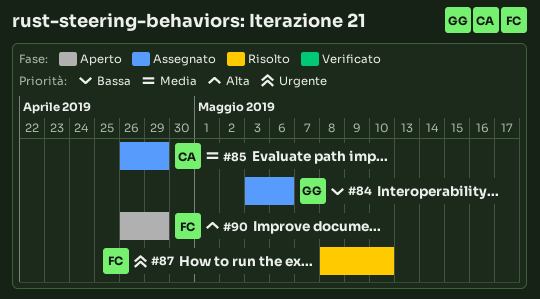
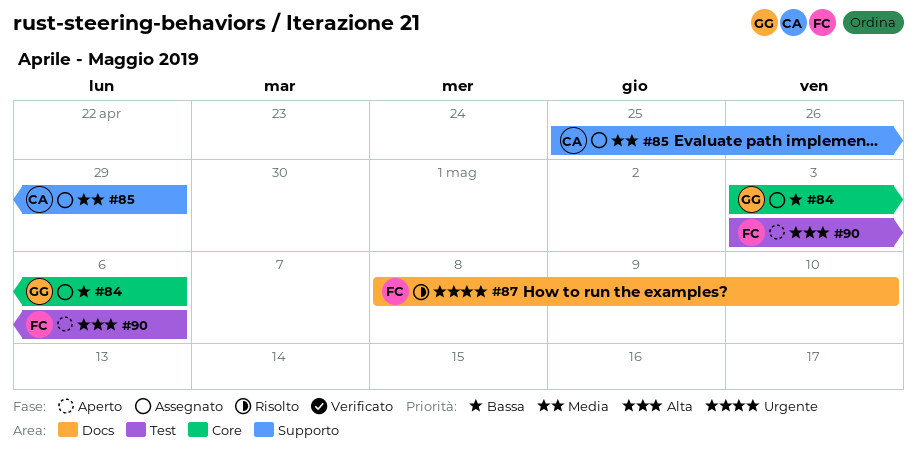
#85, start: Apr 26 -> Apr 25
#90, start: Apr 26 -> May 3
#90, due: Apr 29 -> May 6

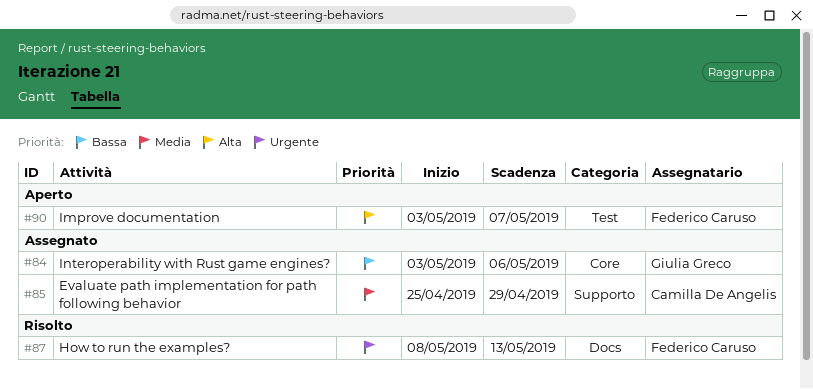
#87, due: May 10 -> May 13
#90, due: May 6 -> May 7

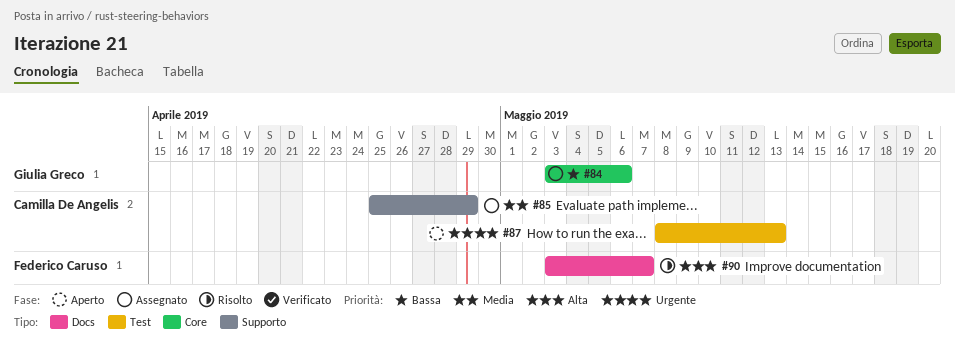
#87, status: Risolto -> Aperto
#87, owner: Federico Caruso -> Camilla De Angelis
#87, label: Docs -> Test
#90, status: Aperto -> Risolto
#90, label: Test -> Docs

